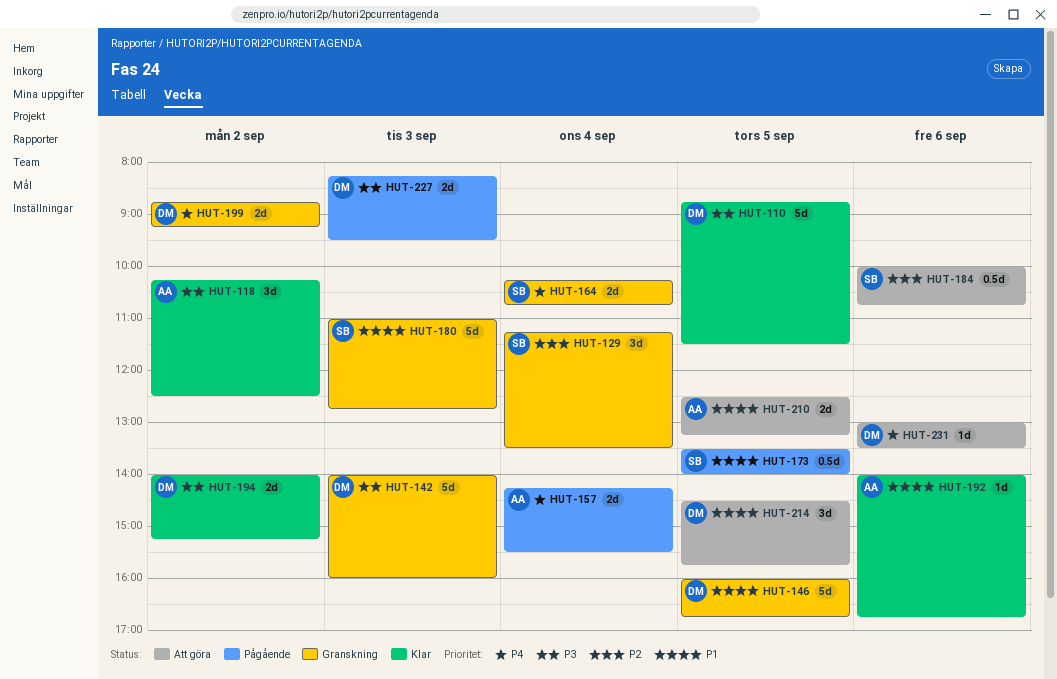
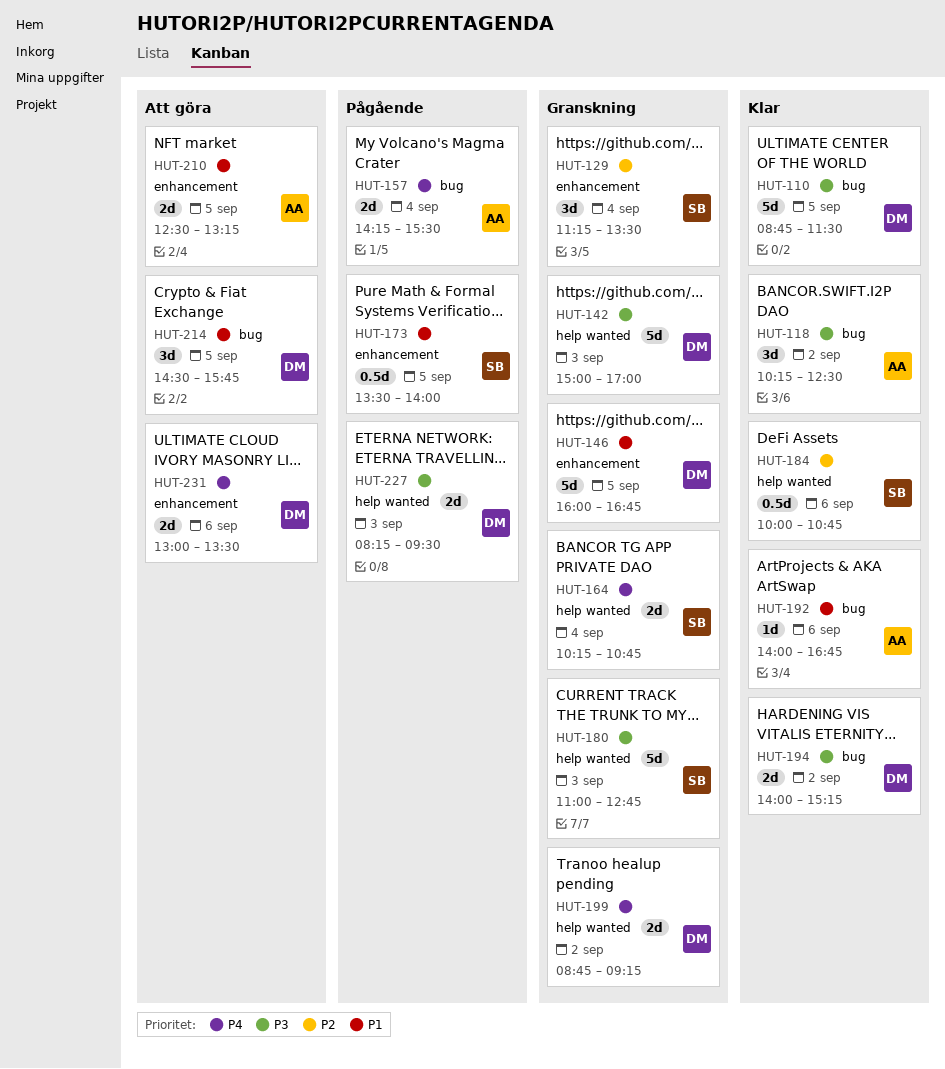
HUT-142, begins: 14:00 -> 15:00
HUT-142, ends: 16:00 -> 17:00
HUT-180, priority: P1 -> P3
HUT-184, status: Att göra -> Klar
HUT-231, estimate: 1d -> 2d

